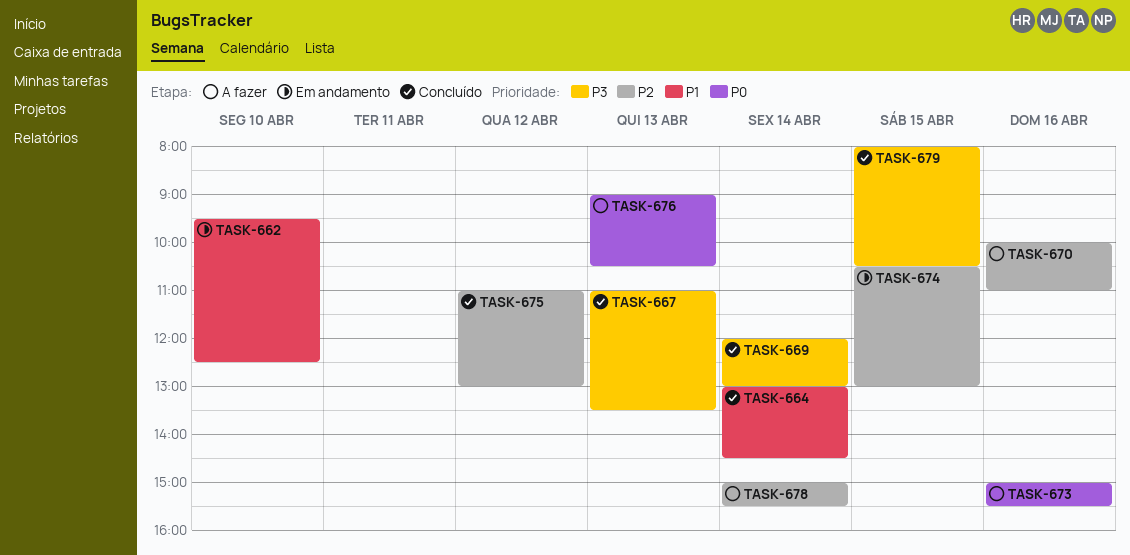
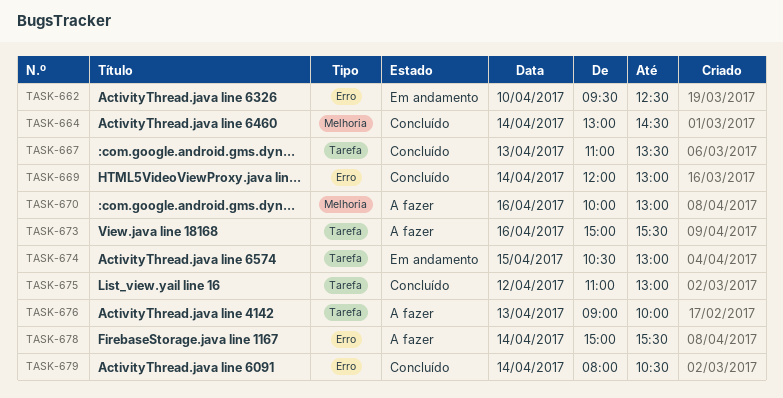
TASK-670, ends: 11:00 -> 13:00
TASK-676, ends: 10:30 -> 10:00
TASK-679, day: Apr 15 -> Apr 14

